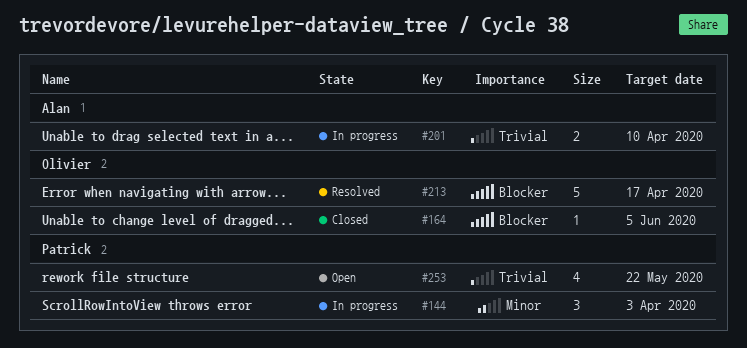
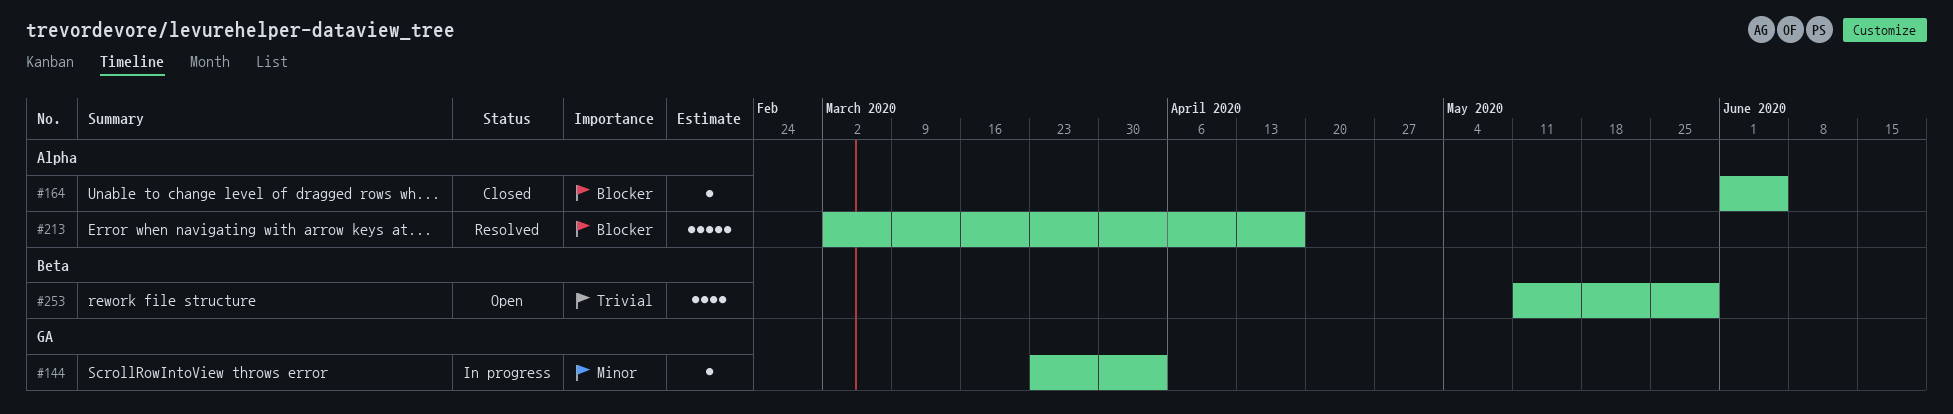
#144, estimate: 3 -> 1
#201: present -> none
#253, due: May 22 -> May 29

